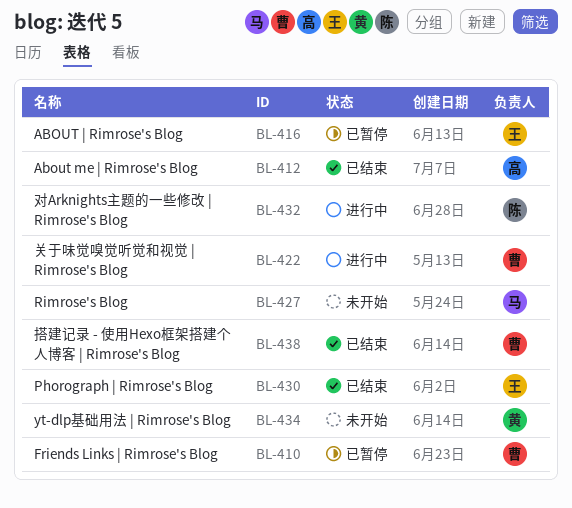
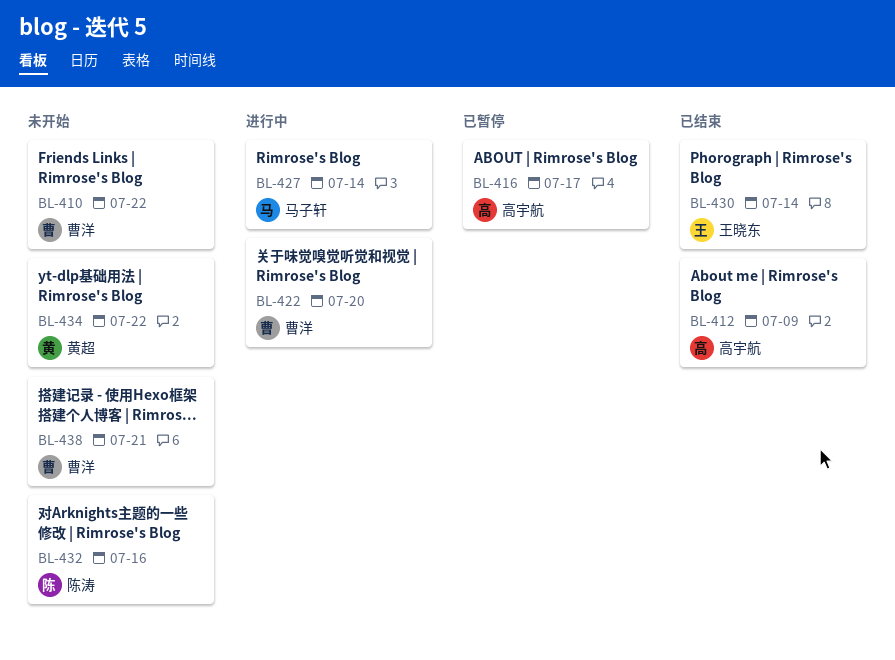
BL-410, status: 已暂停 -> 未开始
BL-416, owner: 王晓东 -> 高宇航
BL-427, status: 未开始 -> 进行中
BL-432, status: 进行中 -> 未开始
BL-438, status: 已结束 -> 未开始

